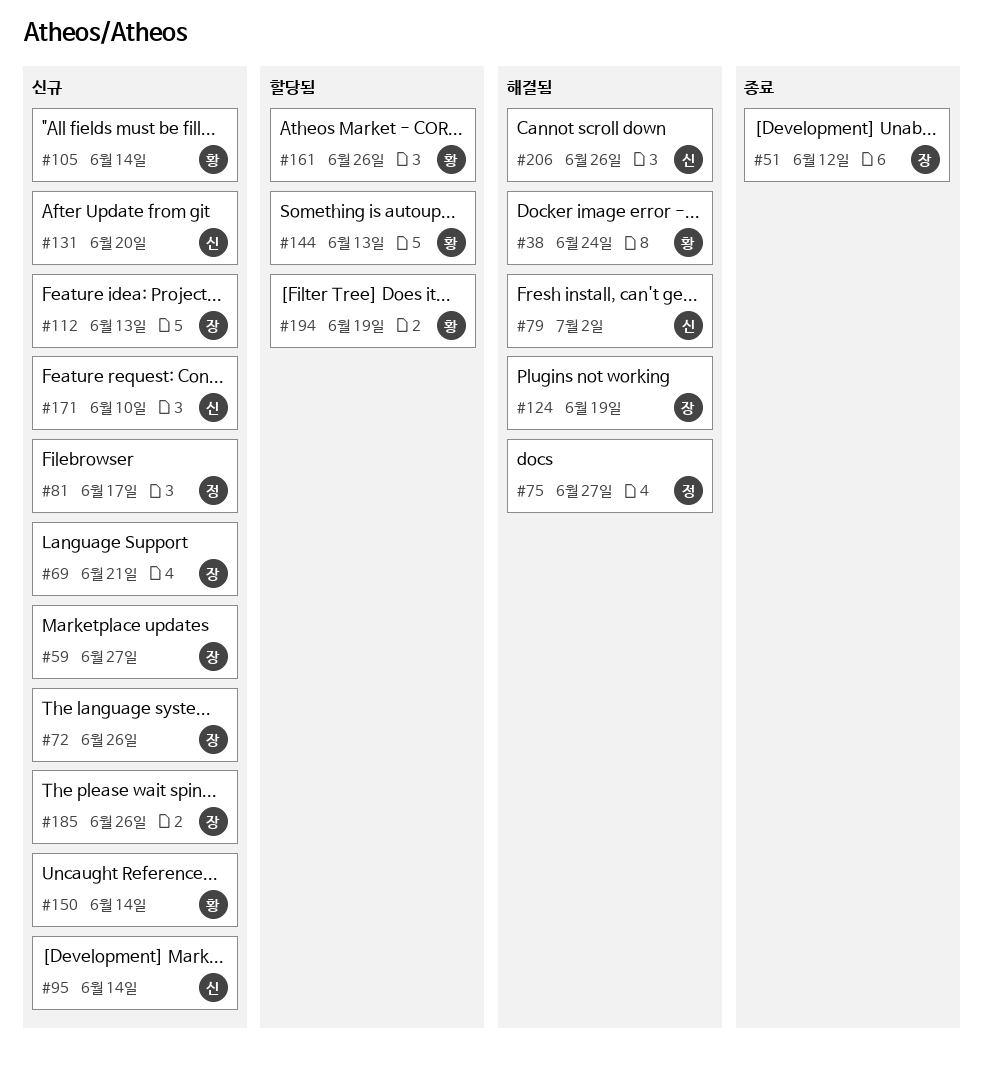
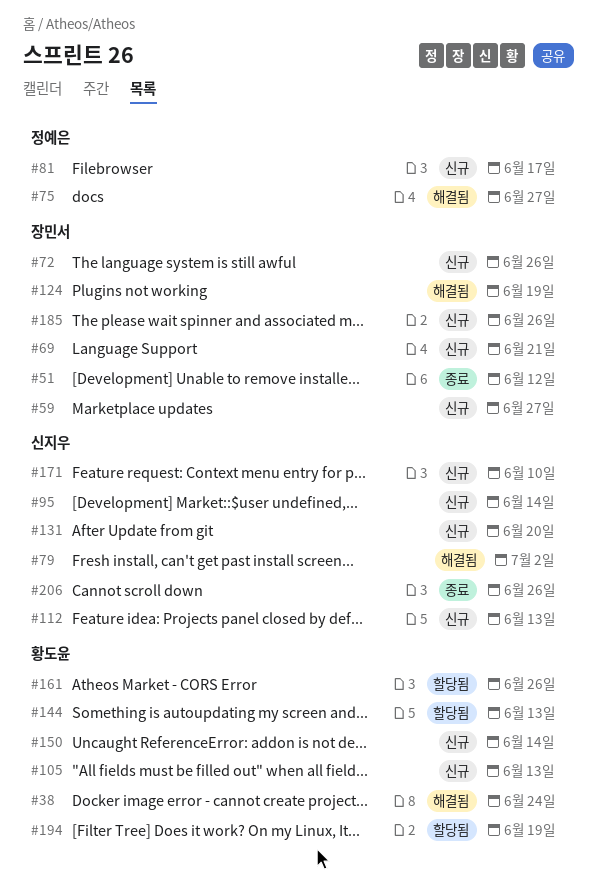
#105, due: Jun 14 -> Jun 13
#112, owner: 장민서 -> 신지우
#206, status: 해결됨 -> 종료

